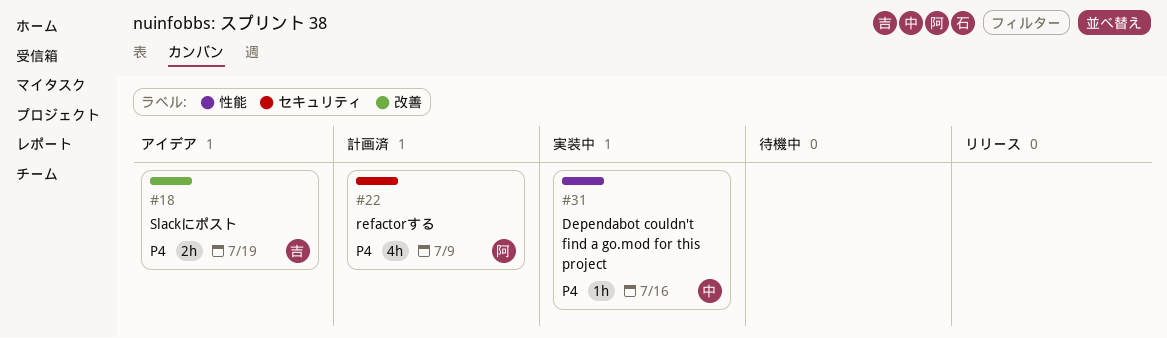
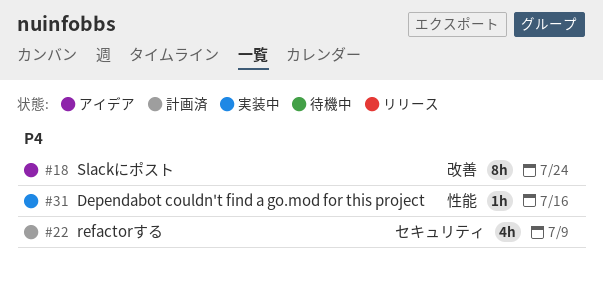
#18, estimate: 2h -> 8h
#18, due: Jul 19 -> Jul 24

